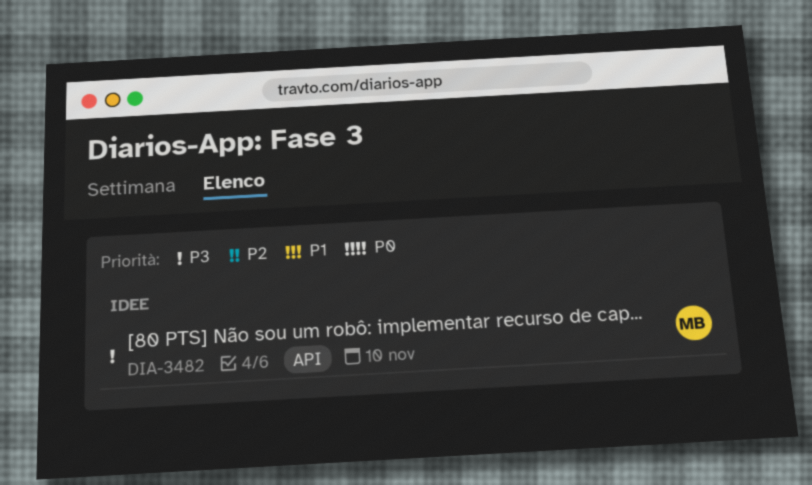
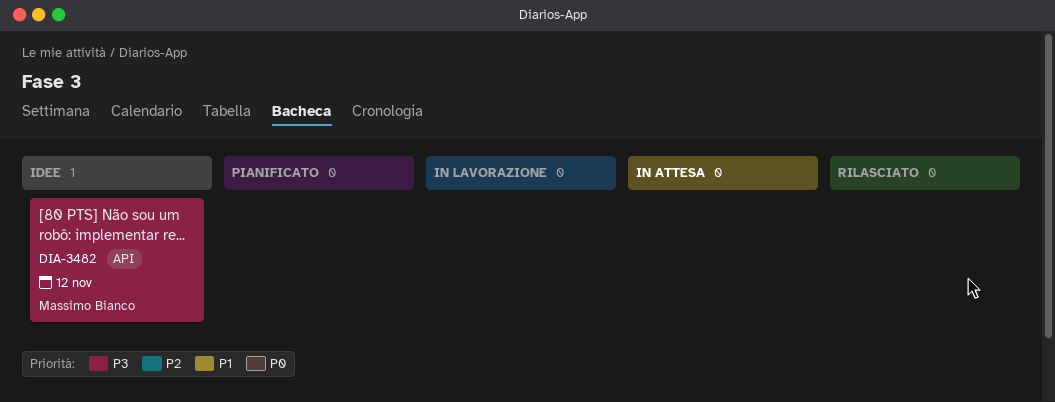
DIA-3482, due: Nov 10 -> Nov 12

